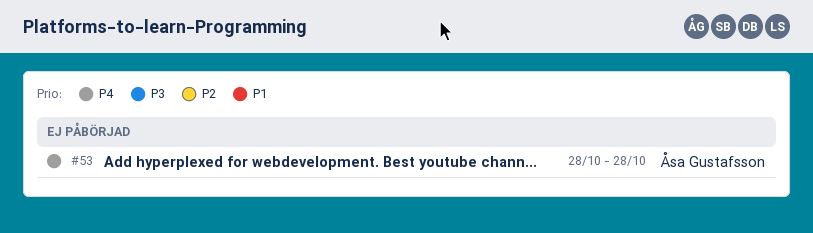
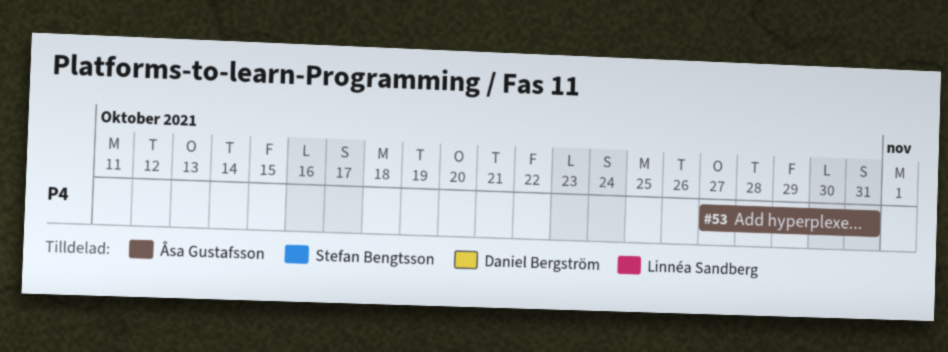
#53, start: Oct 28 -> Oct 27
#53, due: Oct 28 -> Oct 31

